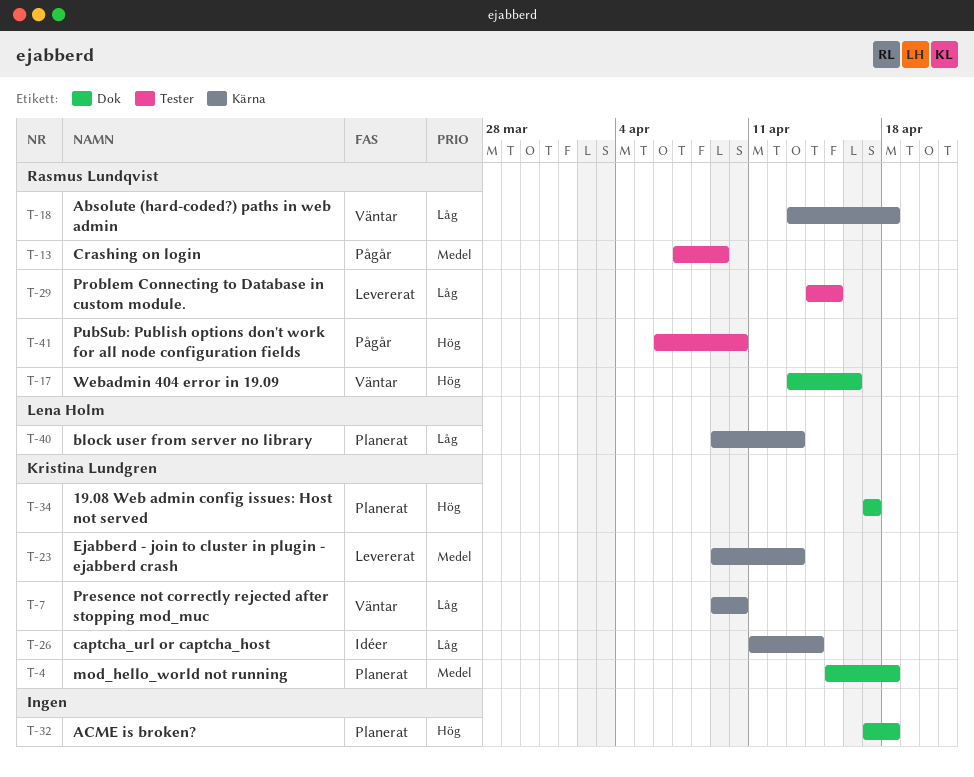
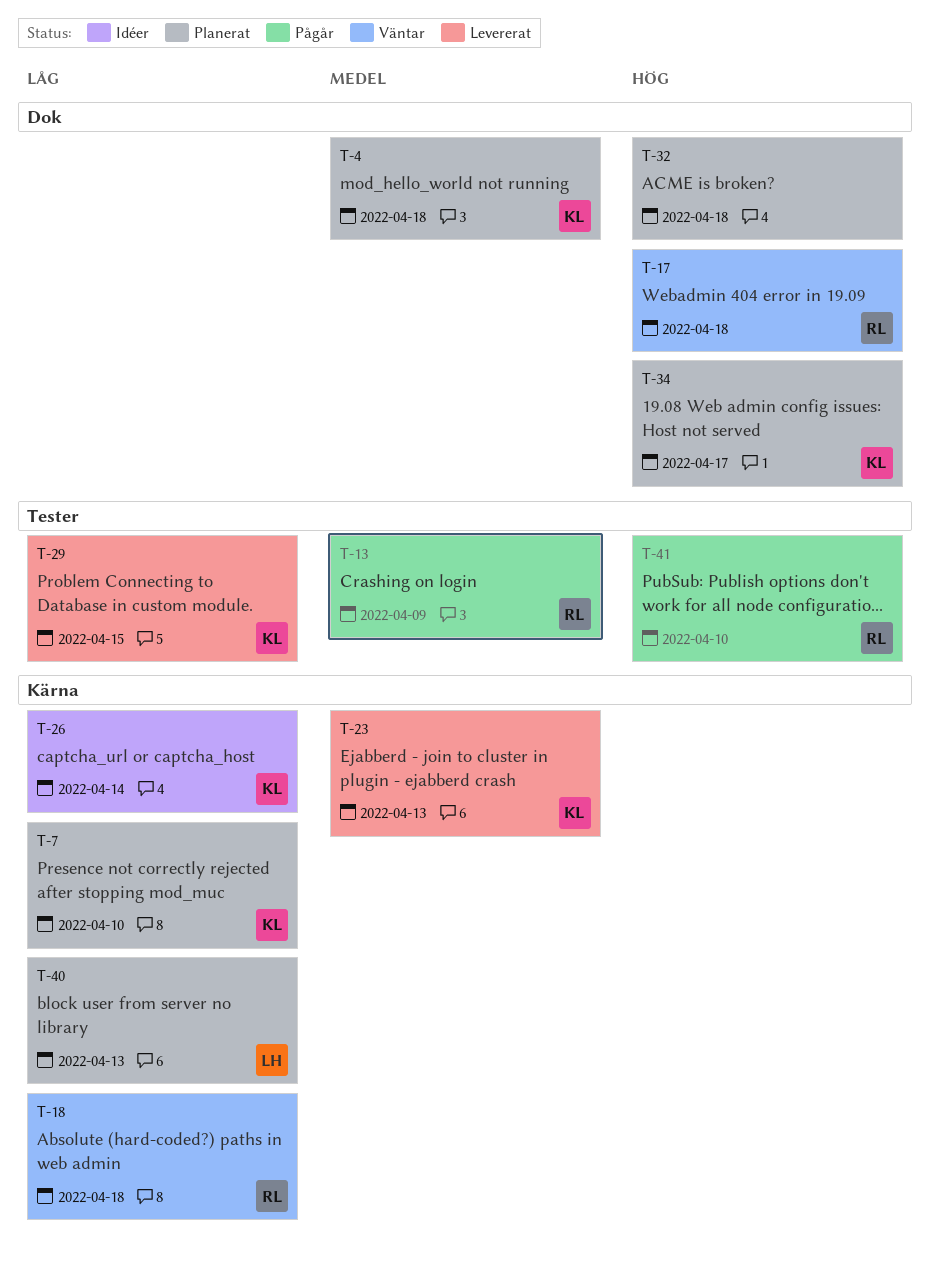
T-7, status: Väntar -> Planerat
T-17, due: Apr 16 -> Apr 18
T-29, owner: Rasmus Lundqvist -> Kristina Lundgren

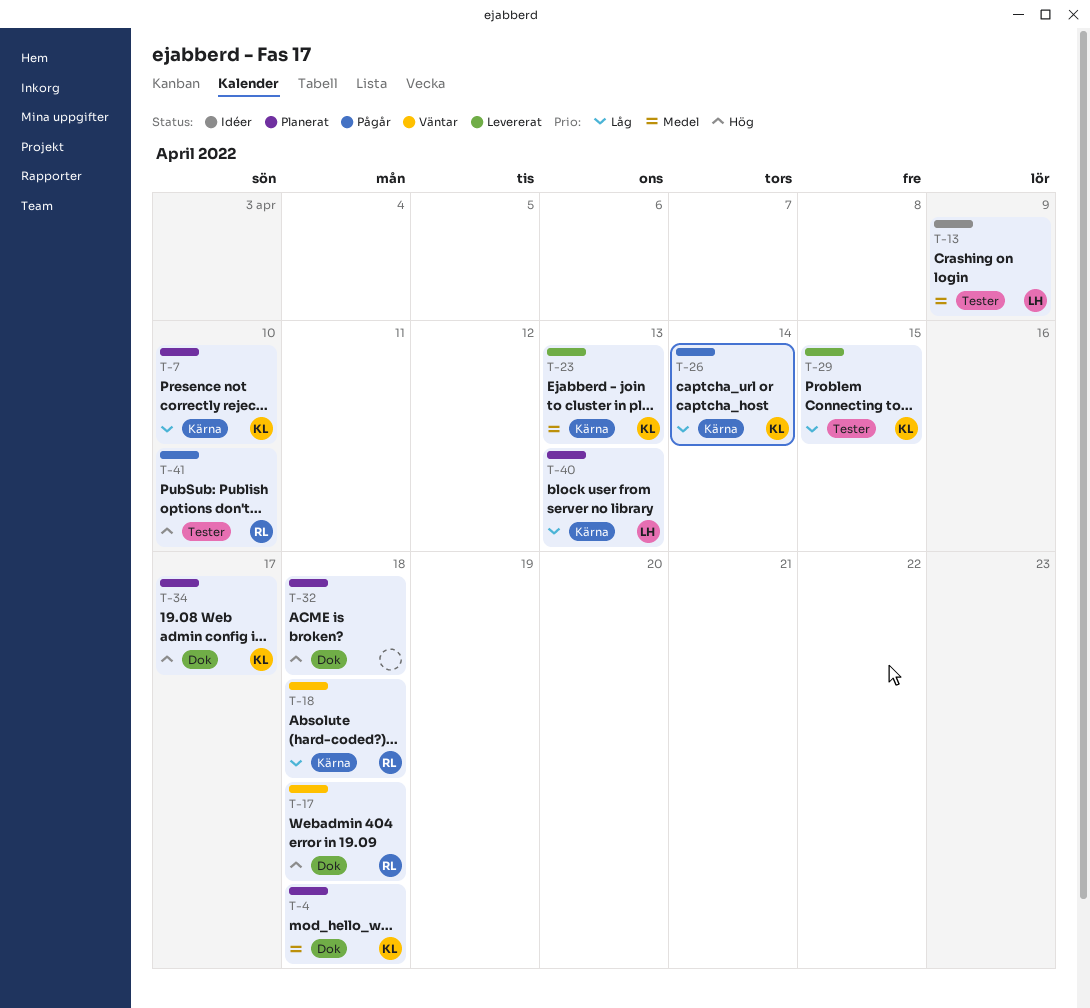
T-13, status: Pågår -> Idéer
T-13, owner: RL -> LH
T-26, status: Idéer -> Pågår

